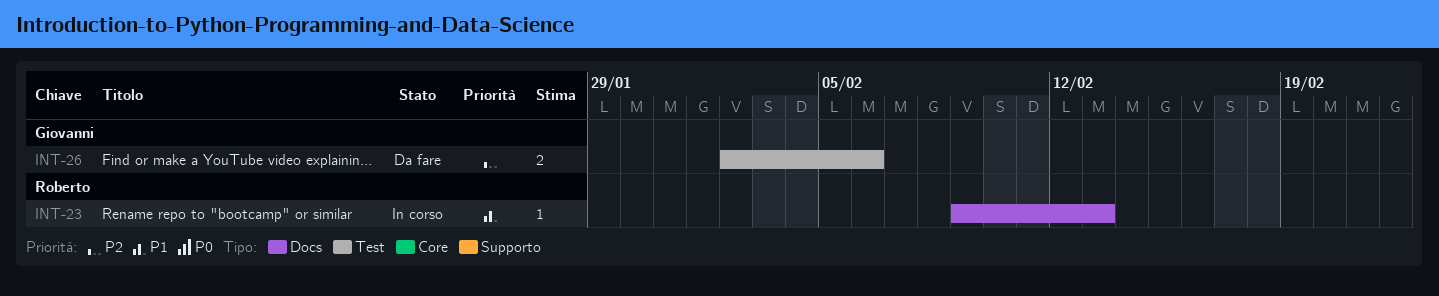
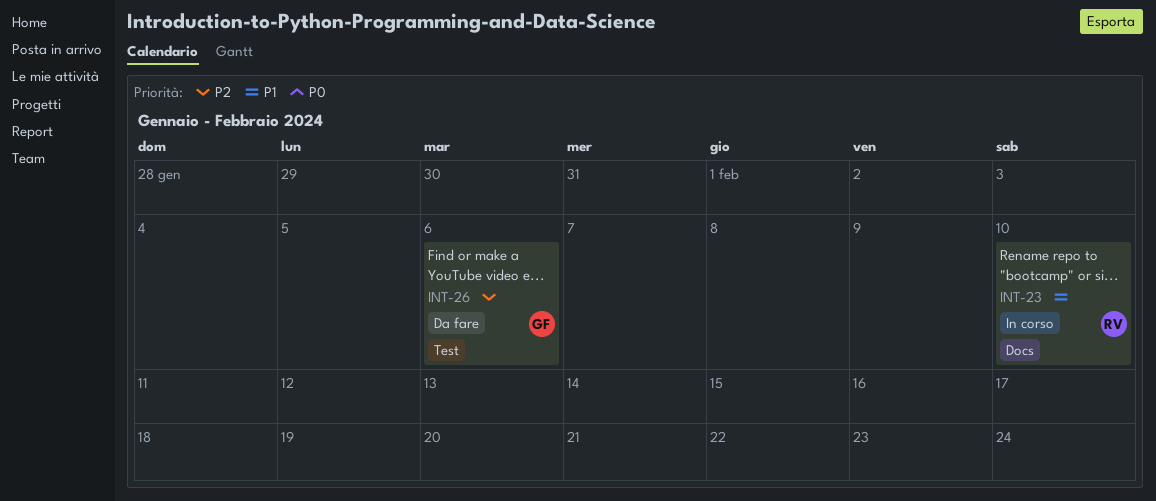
INT-23, due: Feb 13 -> Feb 10

